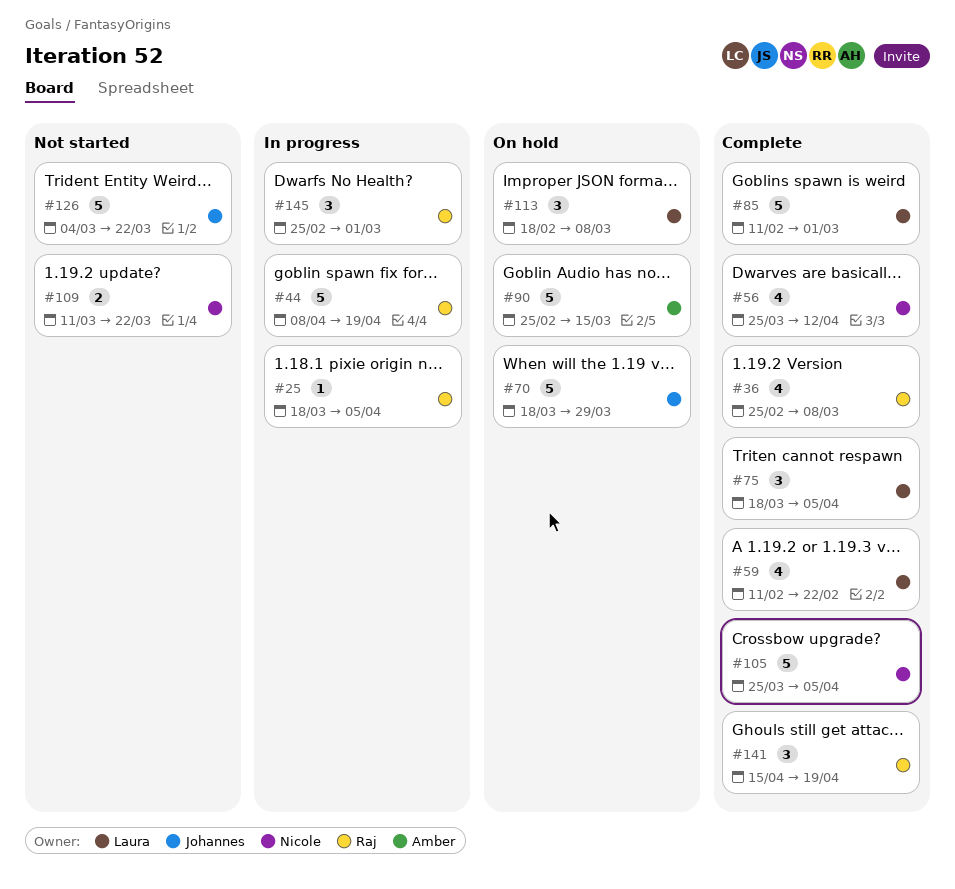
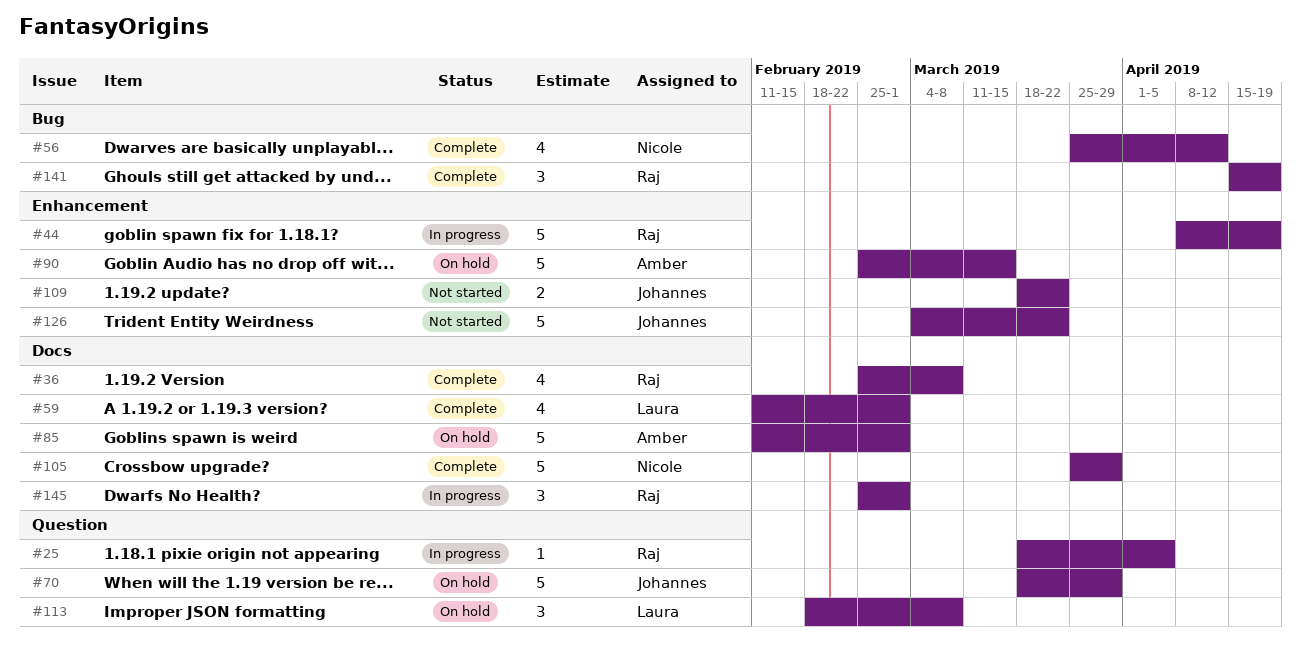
#59, due: Feb 22 -> Mar 1
#75: present -> none
#85, status: Complete -> On hold
#85, owner: Laura -> Amber
#105, due: Apr 5 -> Mar 29
#109, owner: Nicole -> Johannes
#109, start: Mar 11 -> Mar 18

